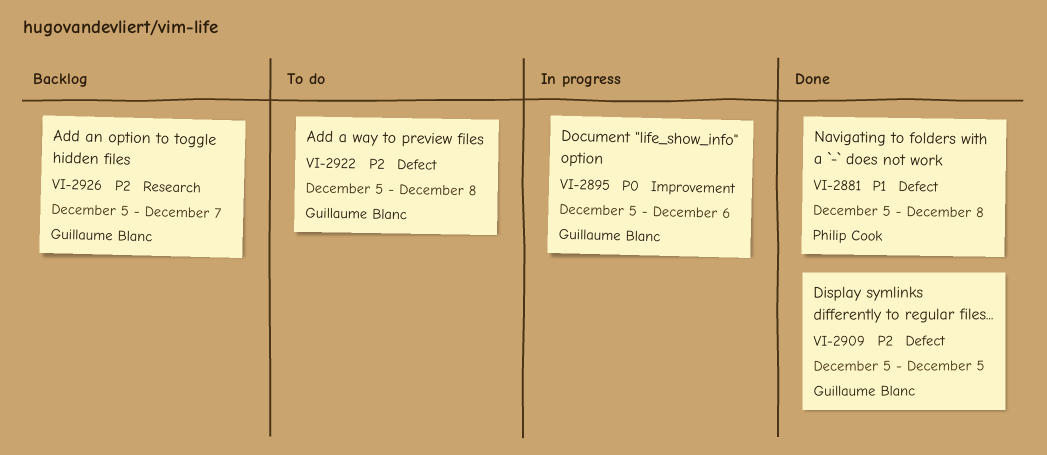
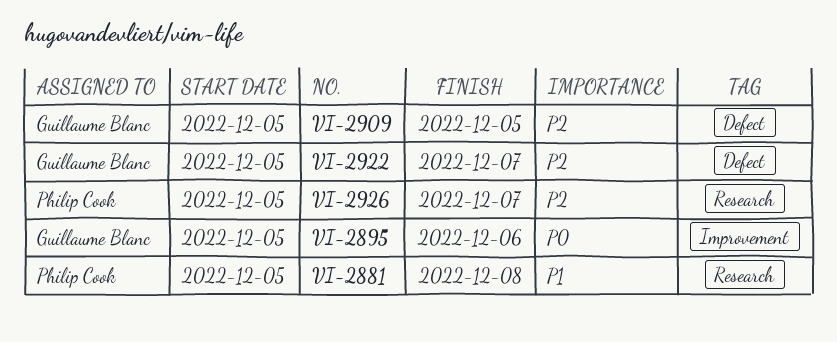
VI-2881, label: Defect -> Research
VI-2922, due: Dec 8 -> Dec 7
VI-2926, owner: Guillaume Blanc -> Philip Cook

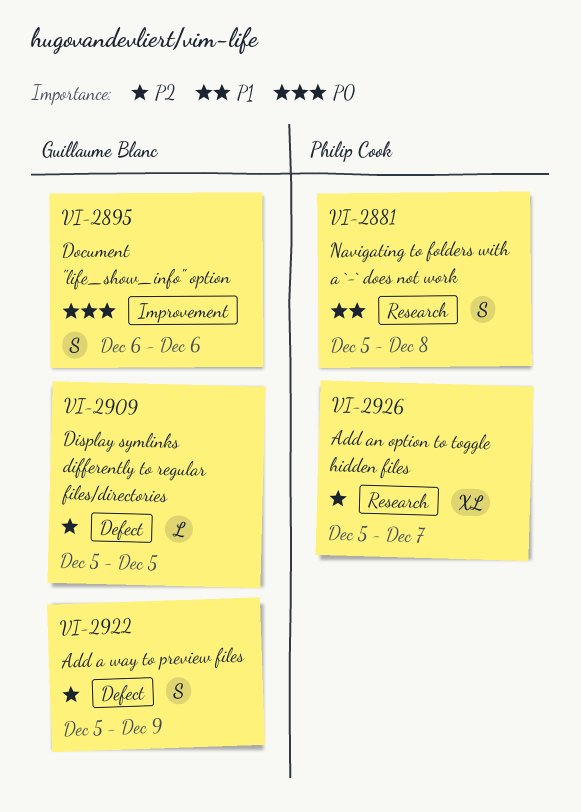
VI-2895, start: Dec 5 -> Dec 6
VI-2922, due: Dec 7 -> Dec 9

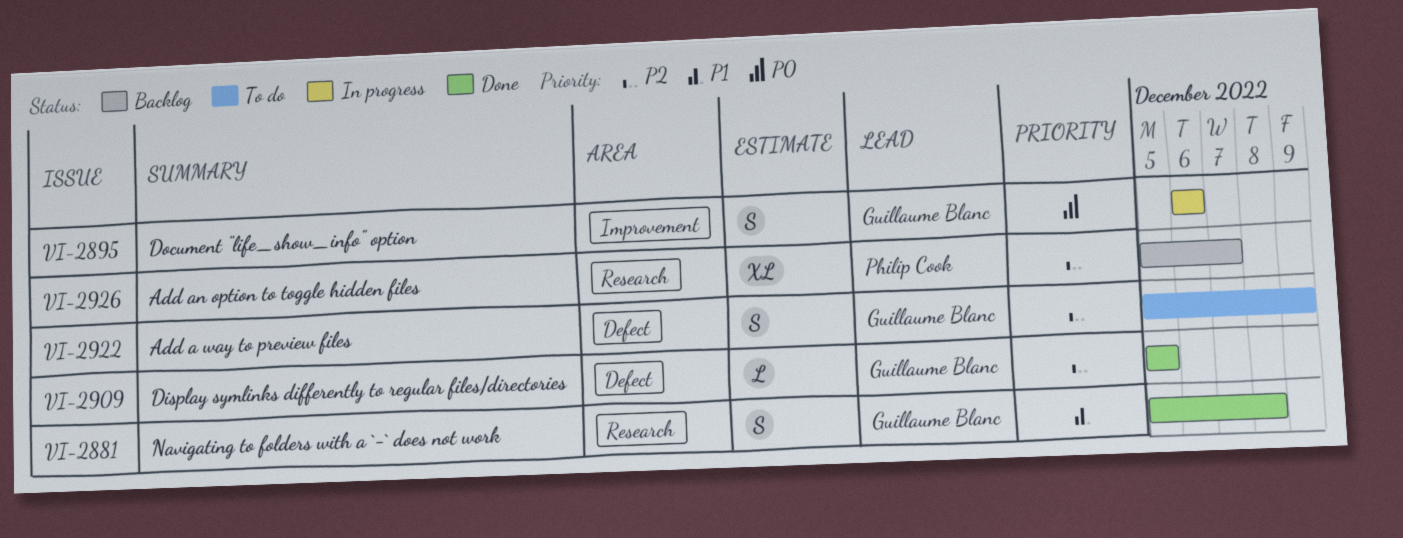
VI-2881, owner: Philip Cook -> Guillaume Blanc

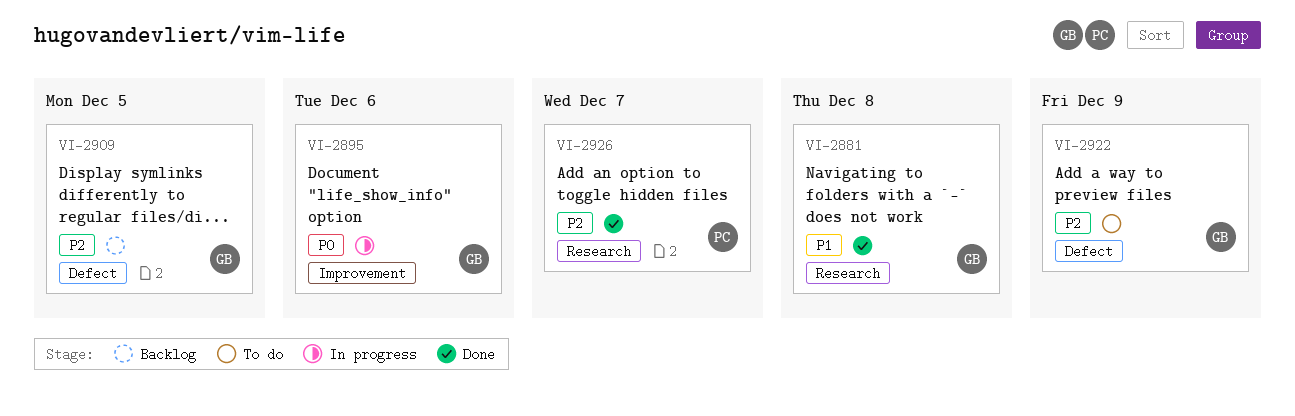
VI-2909, status: Done -> Backlog
VI-2926, status: Backlog -> Done

